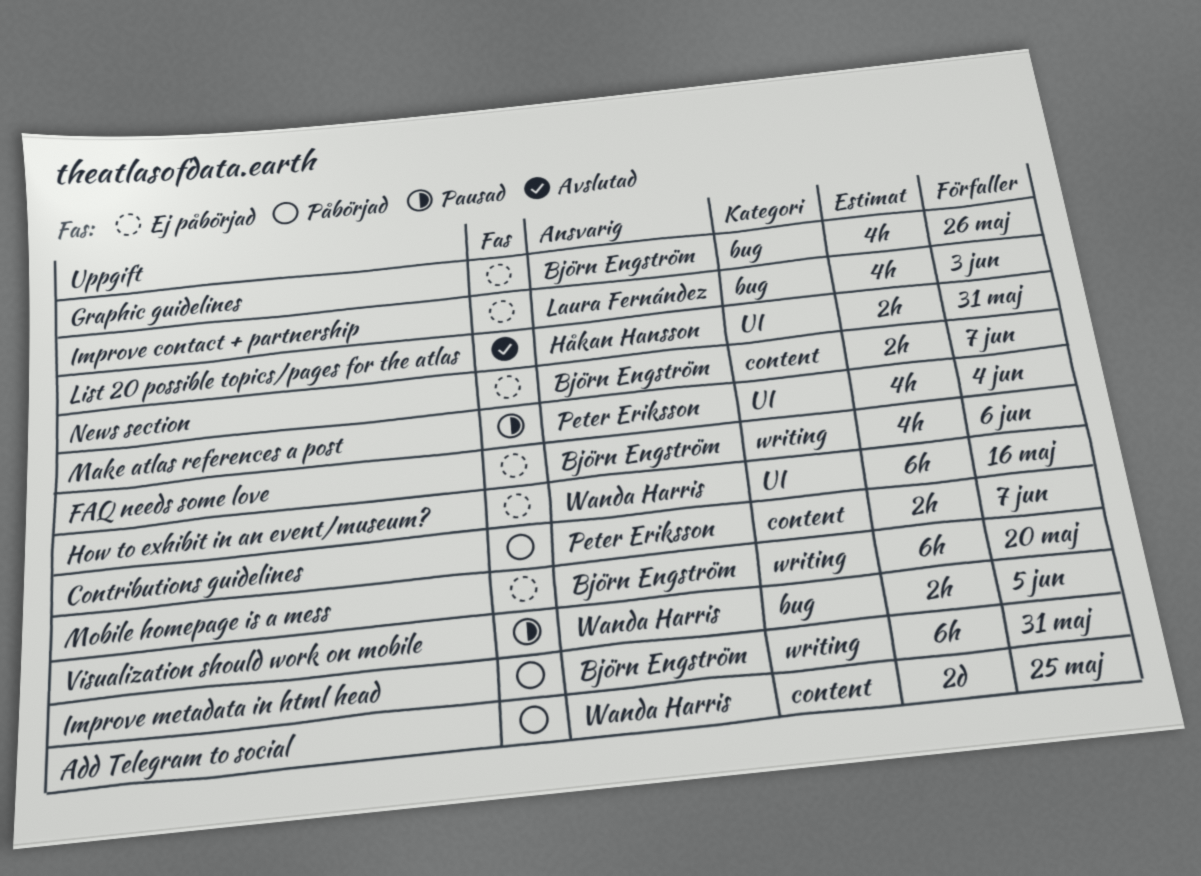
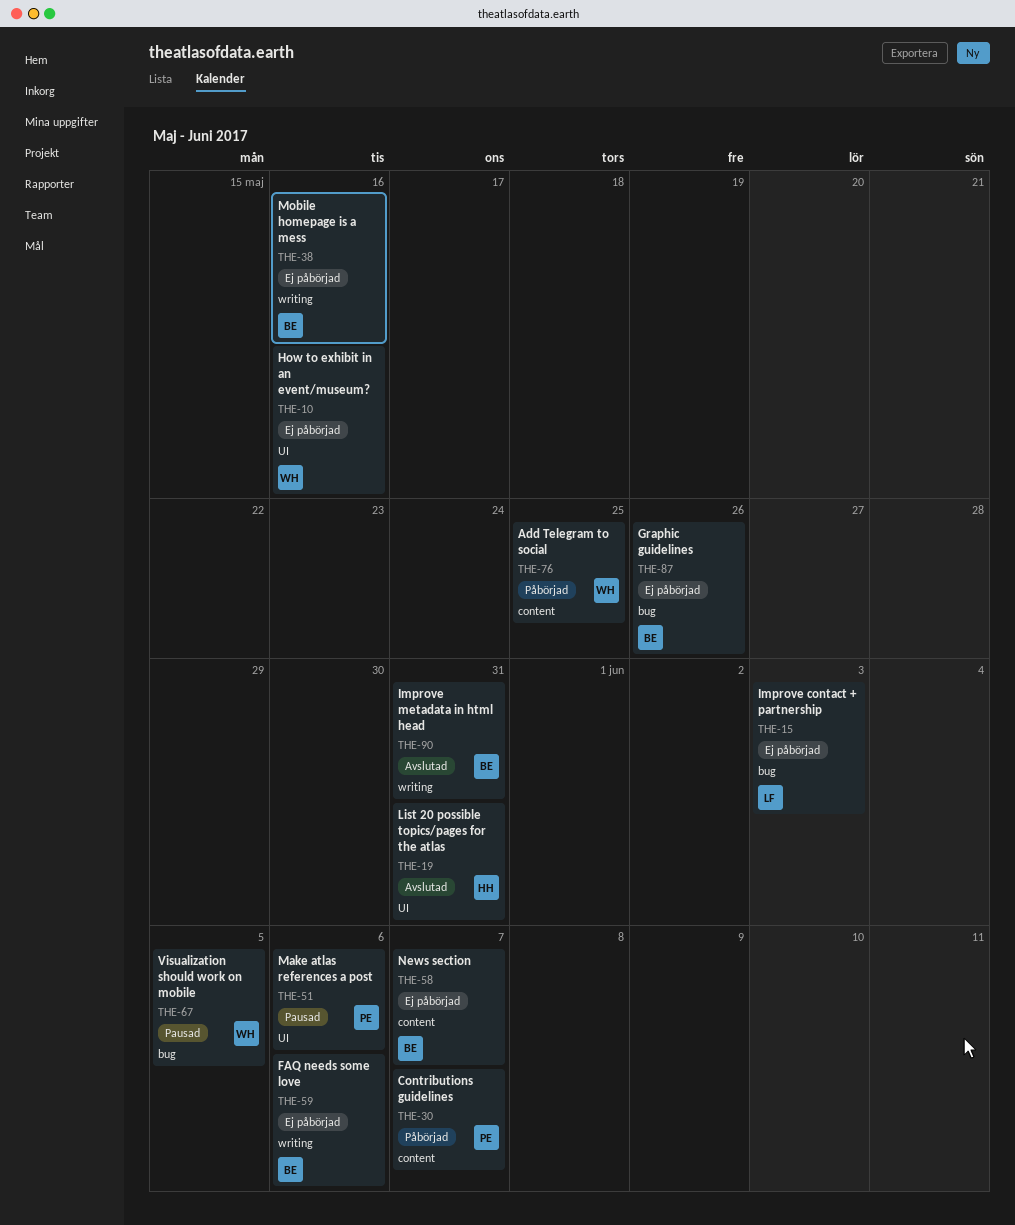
Improve metadata in html head, status: Påbörjad -> Avslutad
Make atlas references a post, due: Jun 4 -> Jun 6
Mobile homepage is a mess, due: May 20 -> May 16

